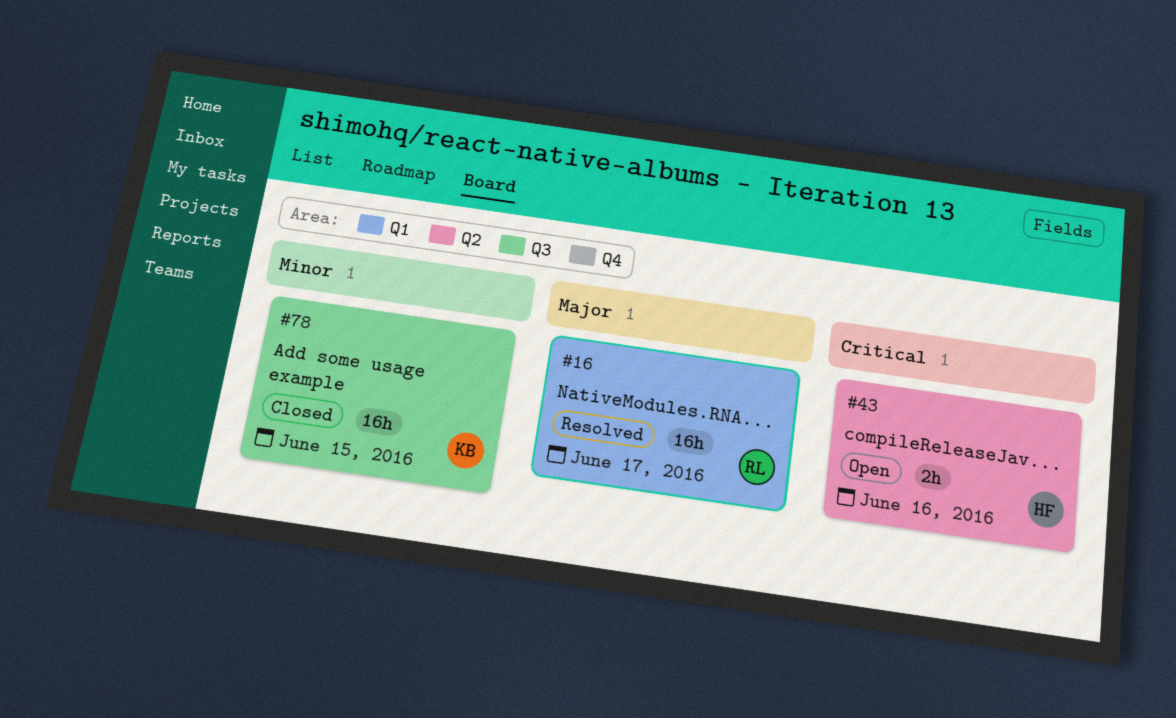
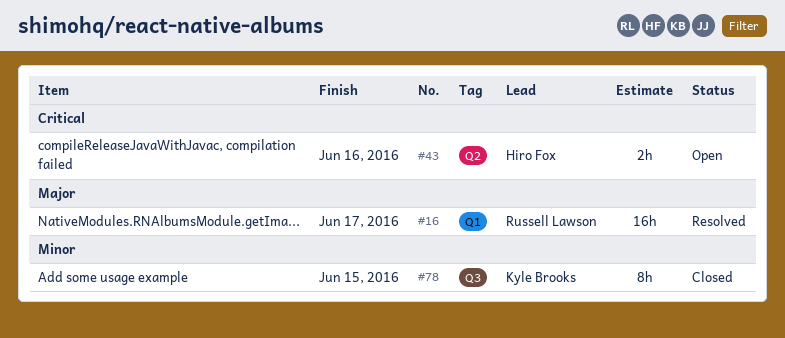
#78, estimate: 16h -> 8h

